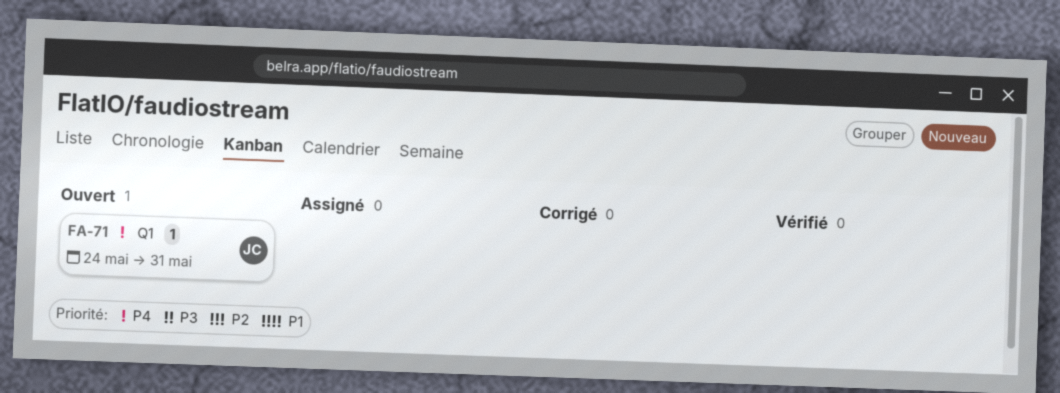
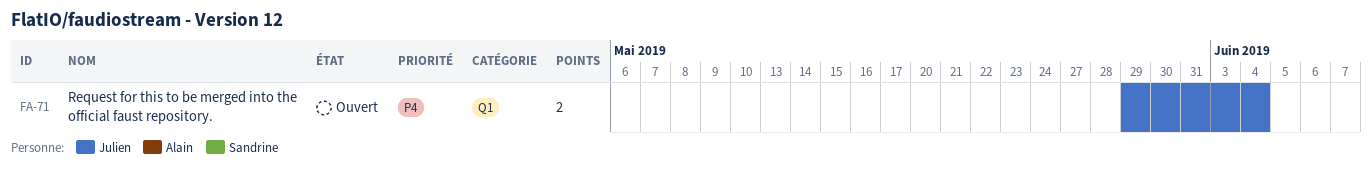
FA-71, estimate: 1 -> 2
FA-71, start: May 24 -> May 29
FA-71, due: May 31 -> Jun 4

